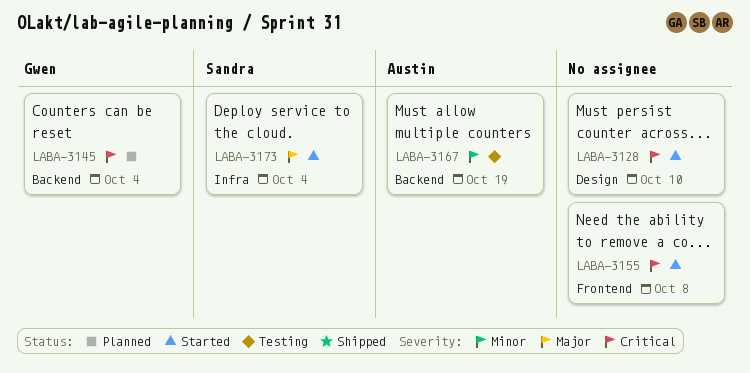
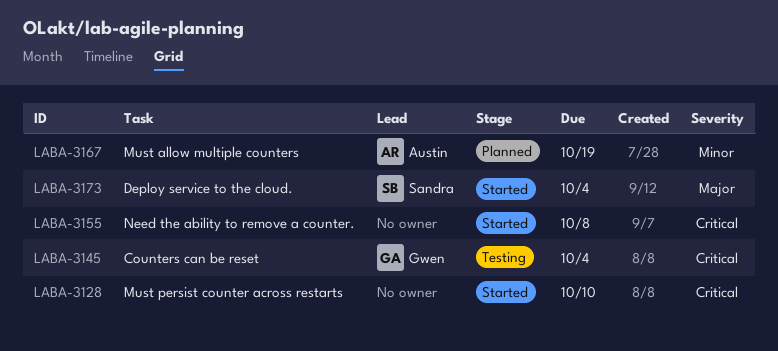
LABA-3145, status: Planned -> Testing
LABA-3167, status: Testing -> Planned

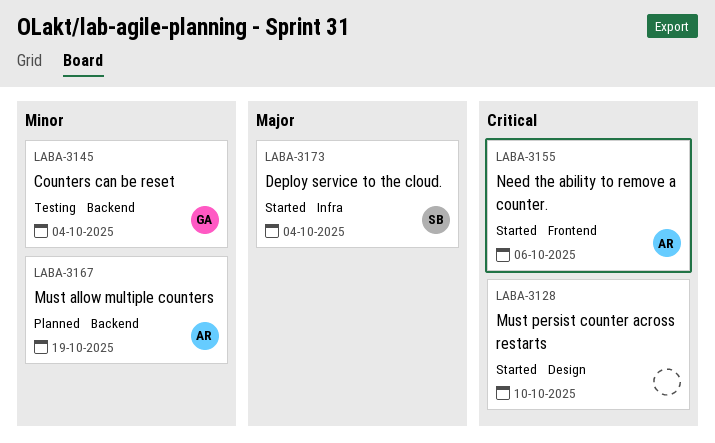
LABA-3145, priority: Critical -> Minor
LABA-3155, owner: none -> Austin
LABA-3155, due: Oct 8 -> Oct 6

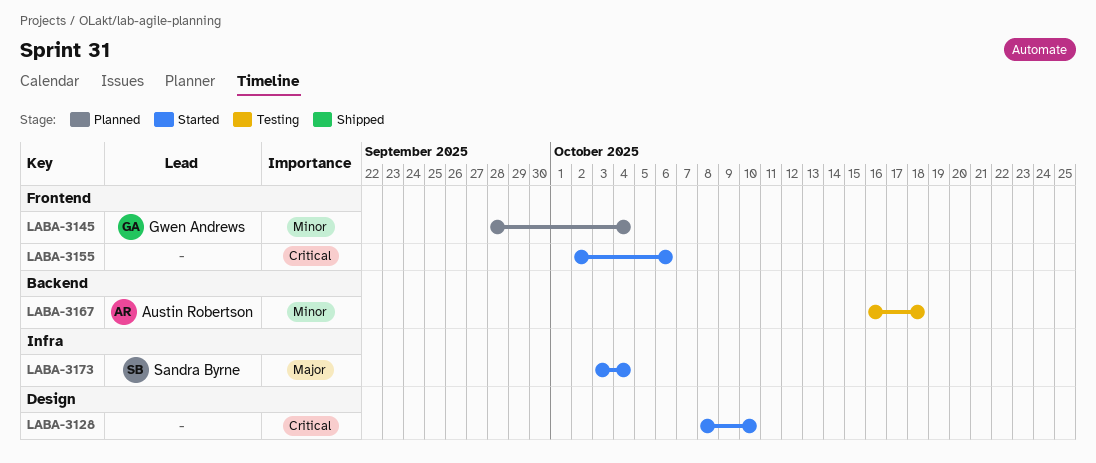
LABA-3145, status: Testing -> Planned
LABA-3145, label: Backend -> Frontend
LABA-3155, owner: Austin Robertson -> none
LABA-3167, status: Planned -> Testing
LABA-3167, due: Oct 19 -> Oct 18

